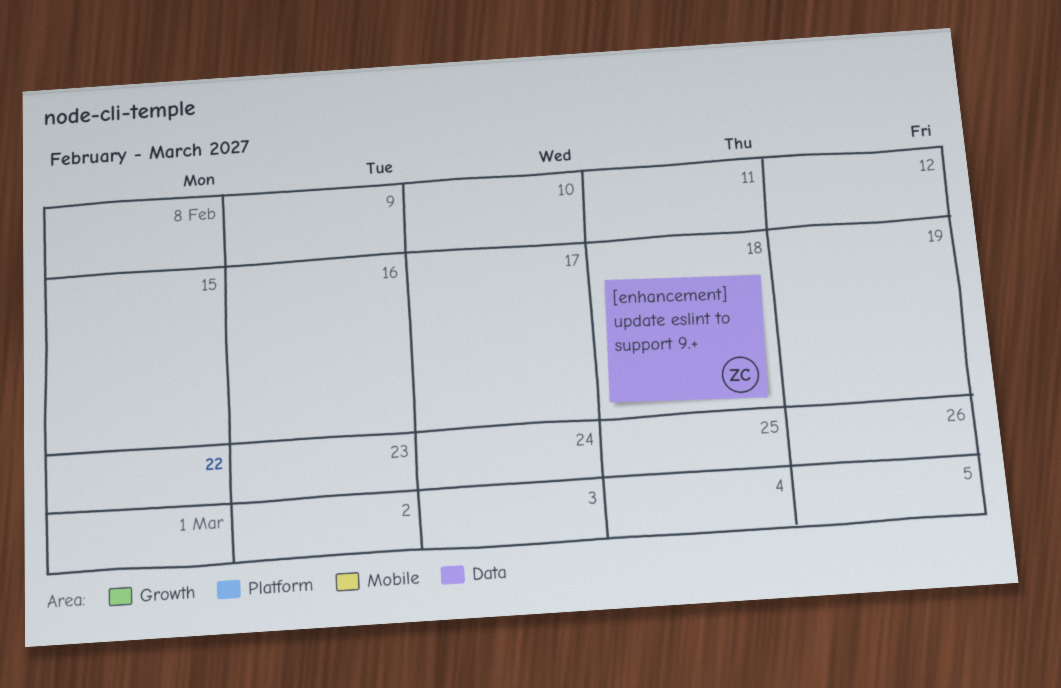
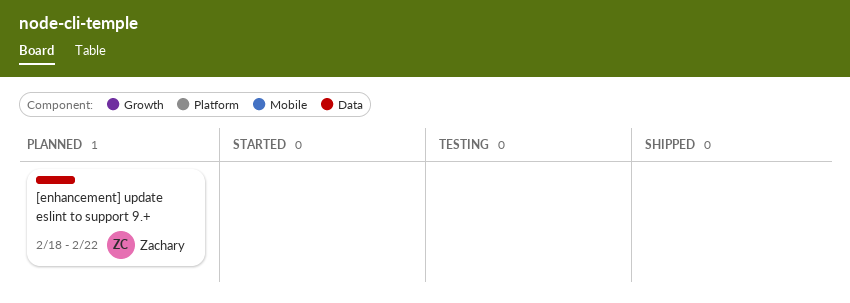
[enhancement] update eslint to support 9.+, due: Feb 18 -> Feb 22

